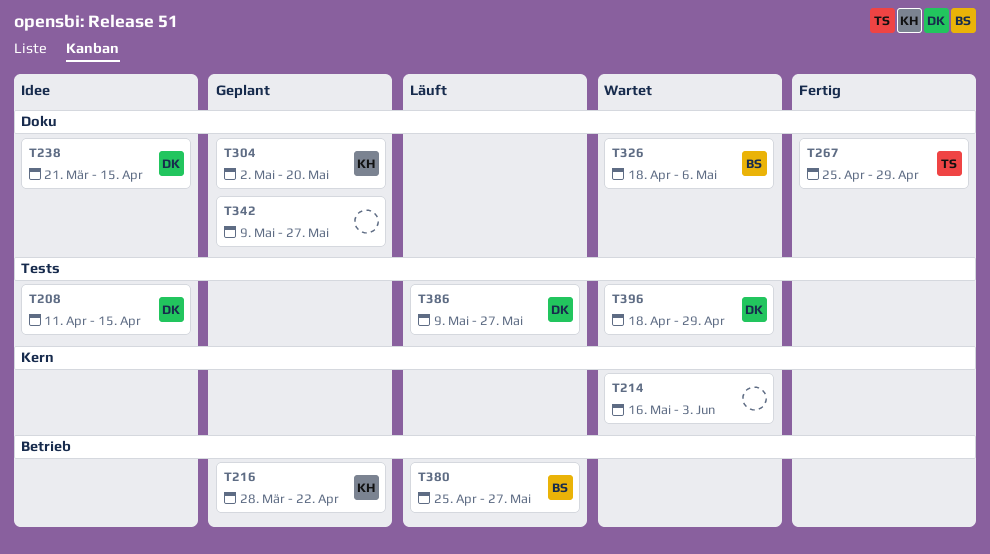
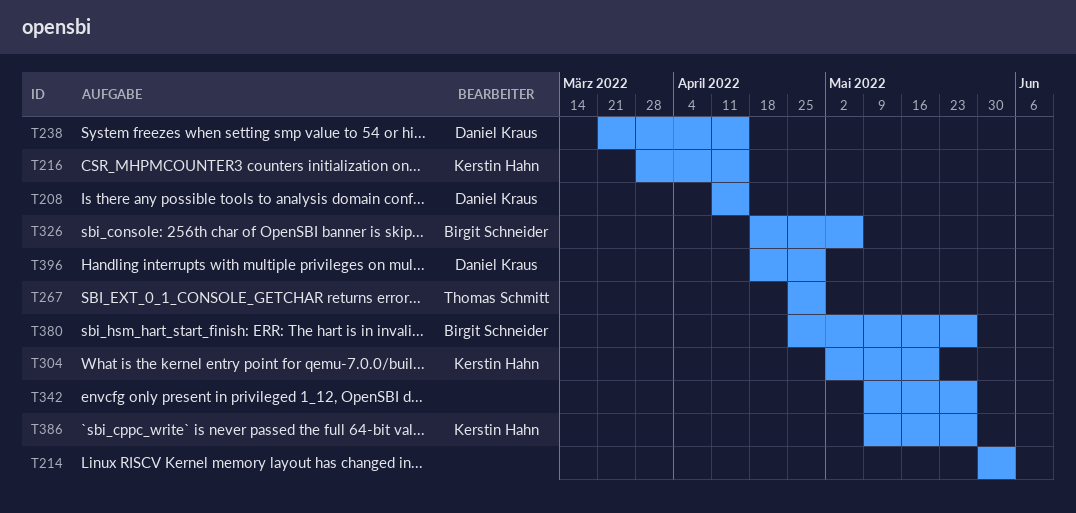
T214, start: May 16 -> May 30
T216, due: Apr 22 -> Apr 15
T386, owner: Daniel Kraus -> Kerstin Hahn

